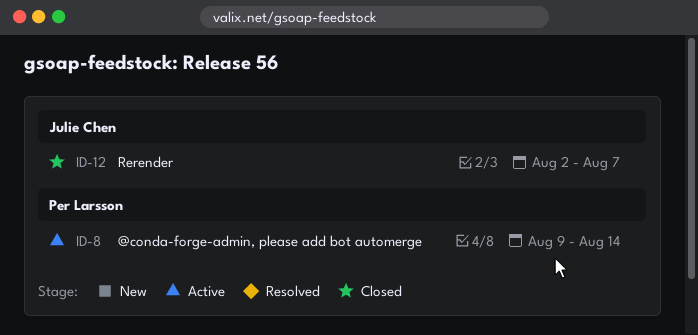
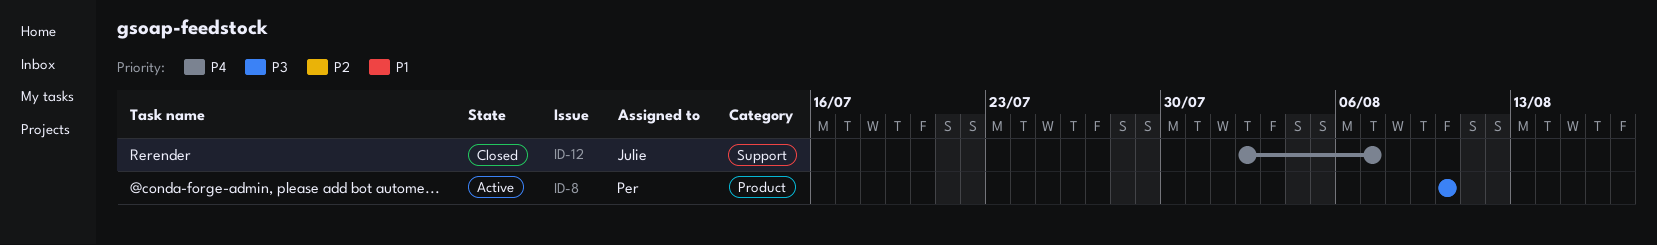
ID-8, start: Aug 9 -> Aug 10
ID-8, due: Aug 14 -> Aug 10

